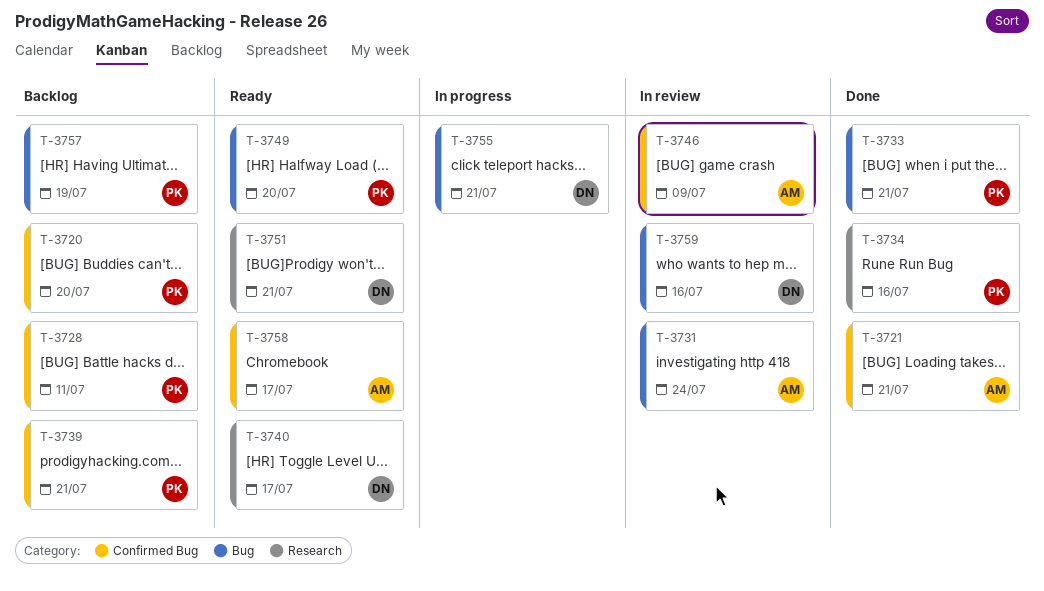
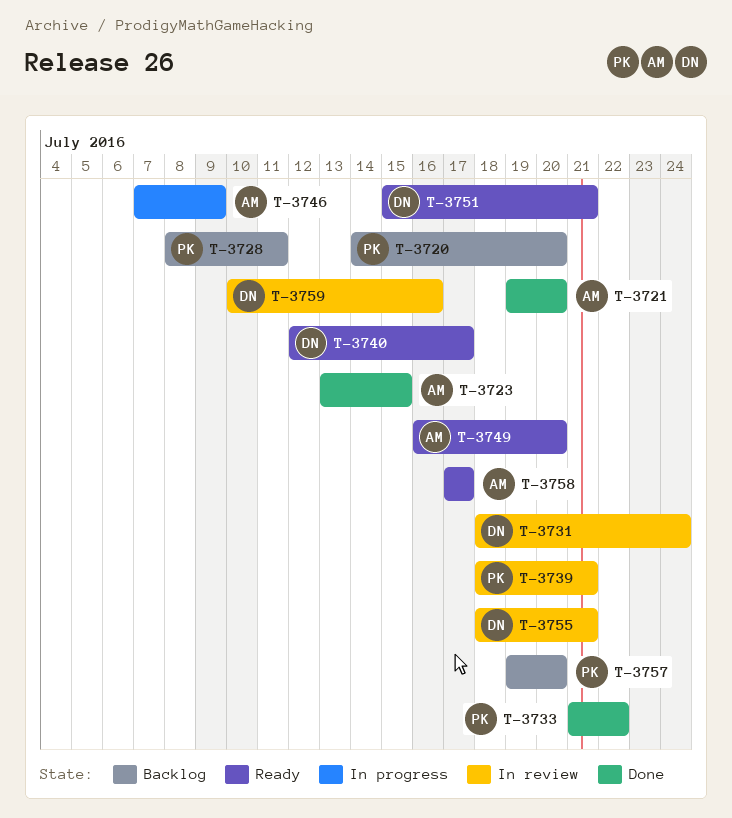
T-3721, due: Jul 21 -> Jul 20
T-3723: none -> present
T-3731, owner: AM -> DN
T-3733, due: Jul 21 -> Jul 22
T-3734: present -> none
T-3739, status: Backlog -> In review
T-3746, status: In review -> In progress
T-3749, owner: PK -> AM
T-3755, status: In progress -> In review
T-3757, due: Jul 19 -> Jul 20

